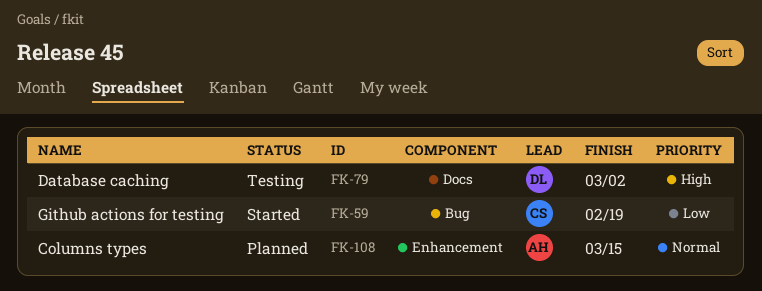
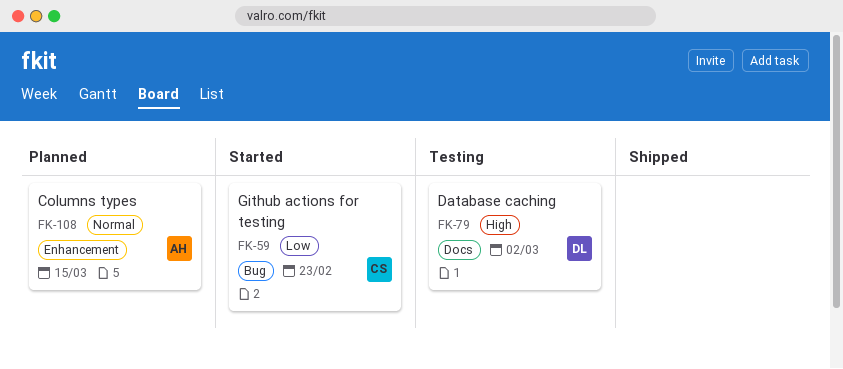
FK-59, due: Feb 19 -> Feb 23

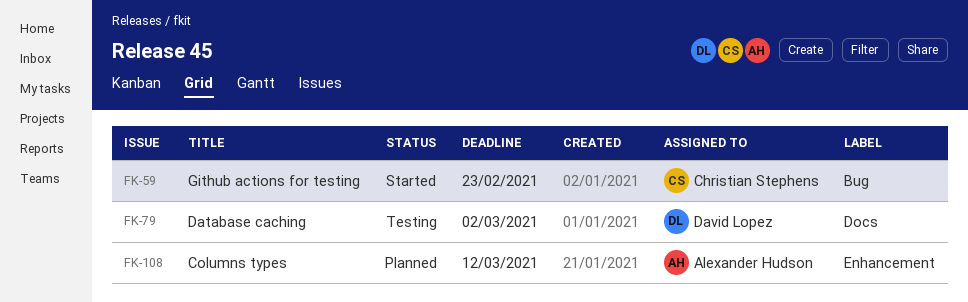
FK-108, due: Mar 15 -> Mar 12

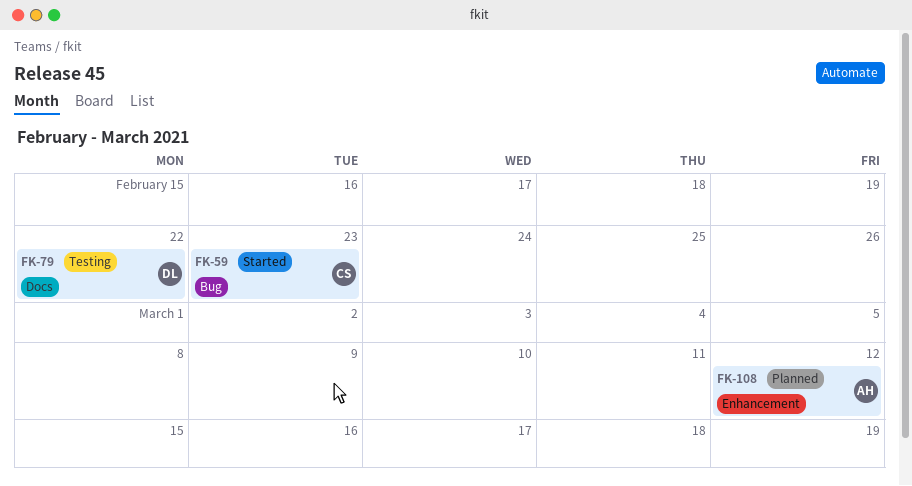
FK-79, due: Mar 2 -> Feb 22

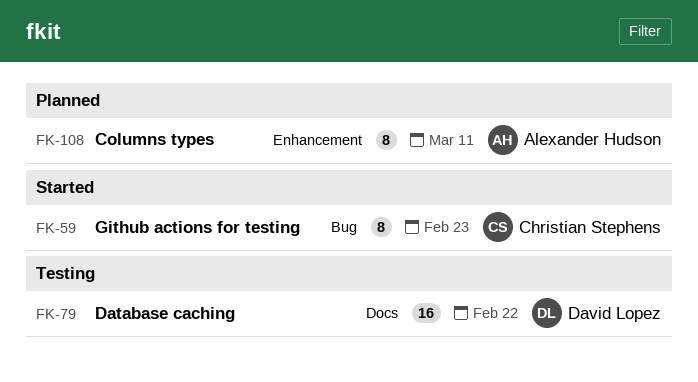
FK-108, due: Mar 12 -> Mar 11

